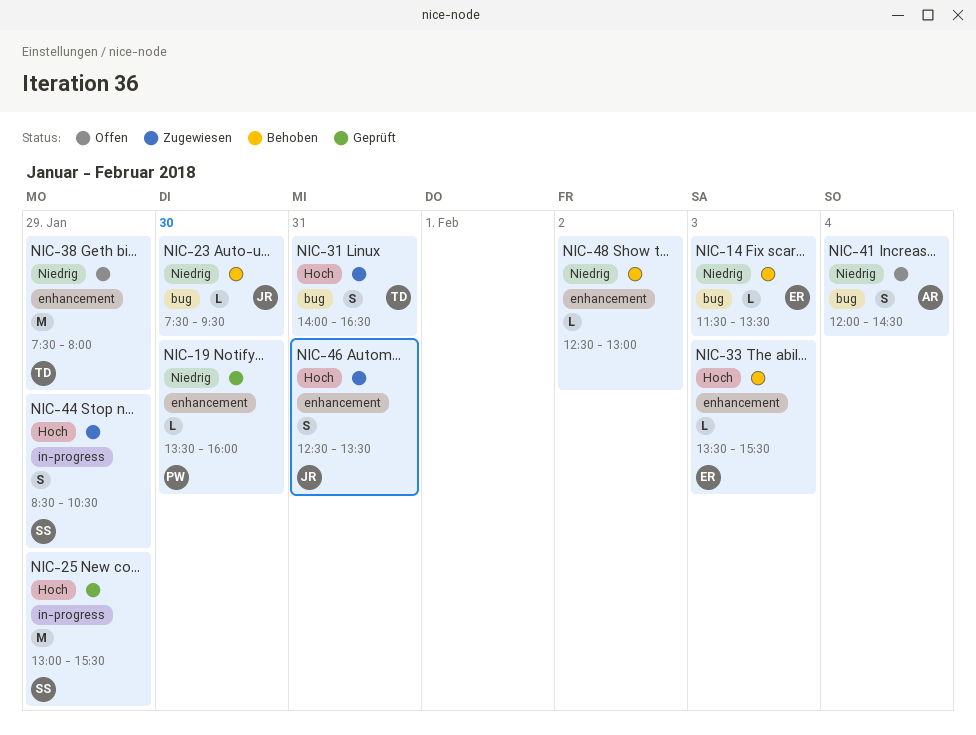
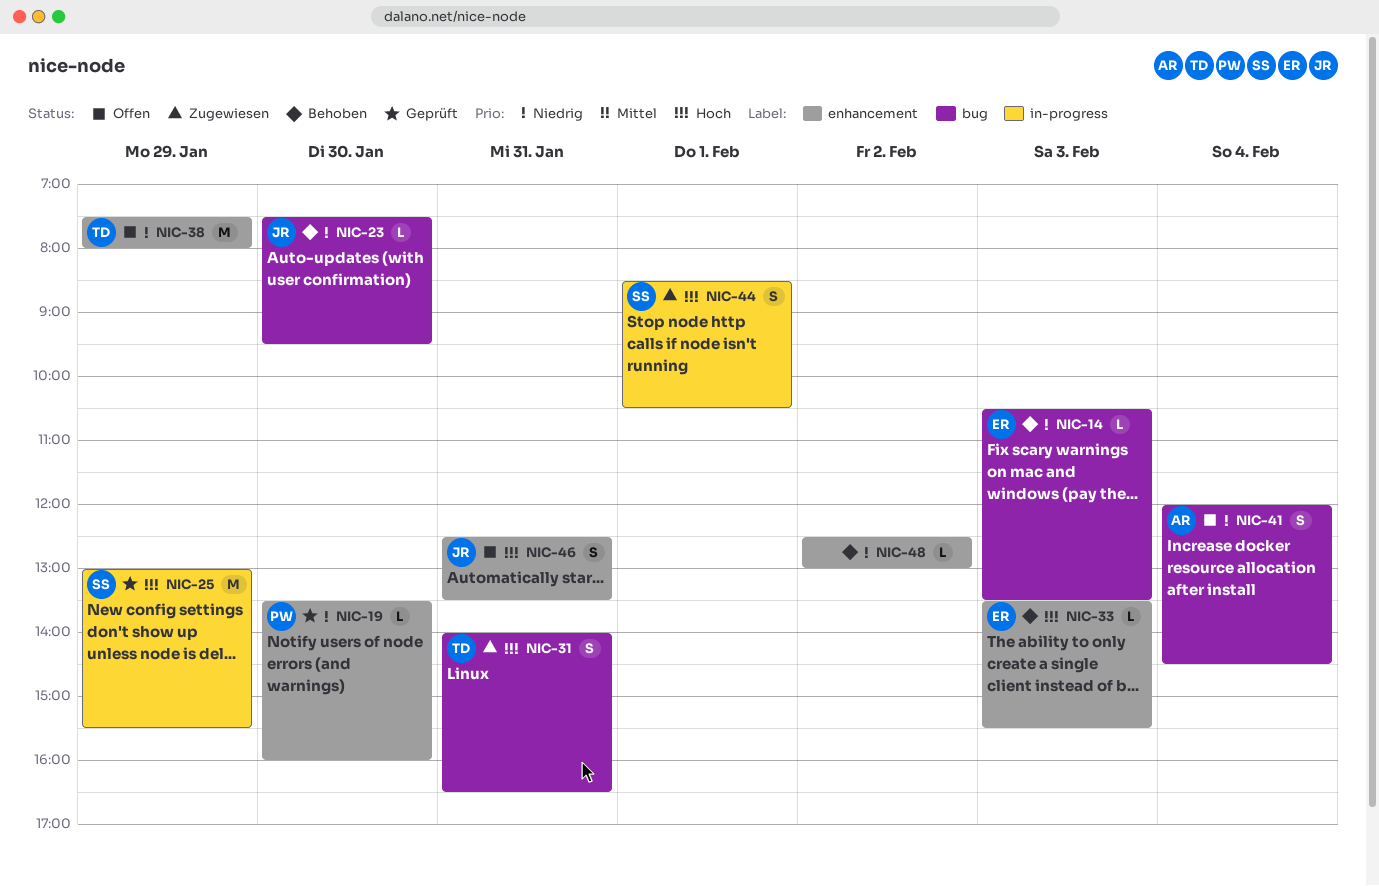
NIC-14, begins: 11:30 -> 10:30
NIC-44, day: Jan 29 -> Feb 1
NIC-46, status: Zugewiesen -> Offen

